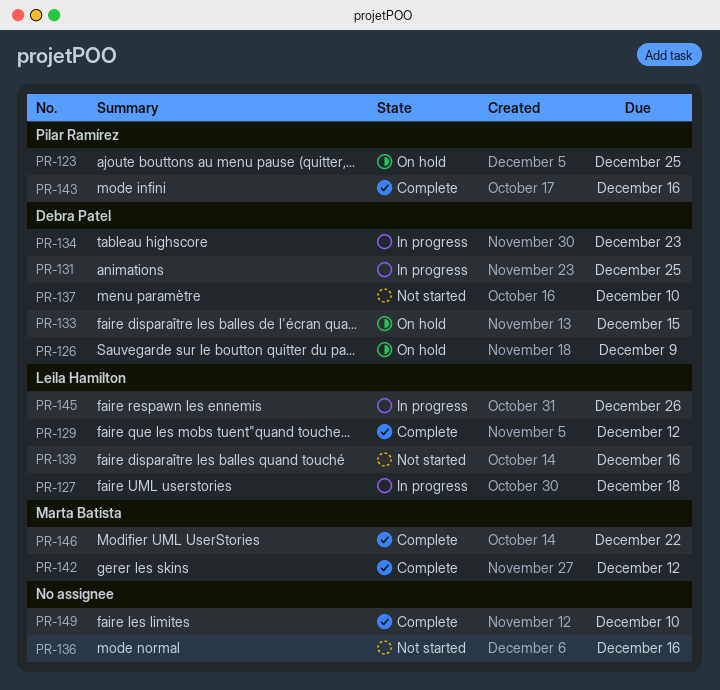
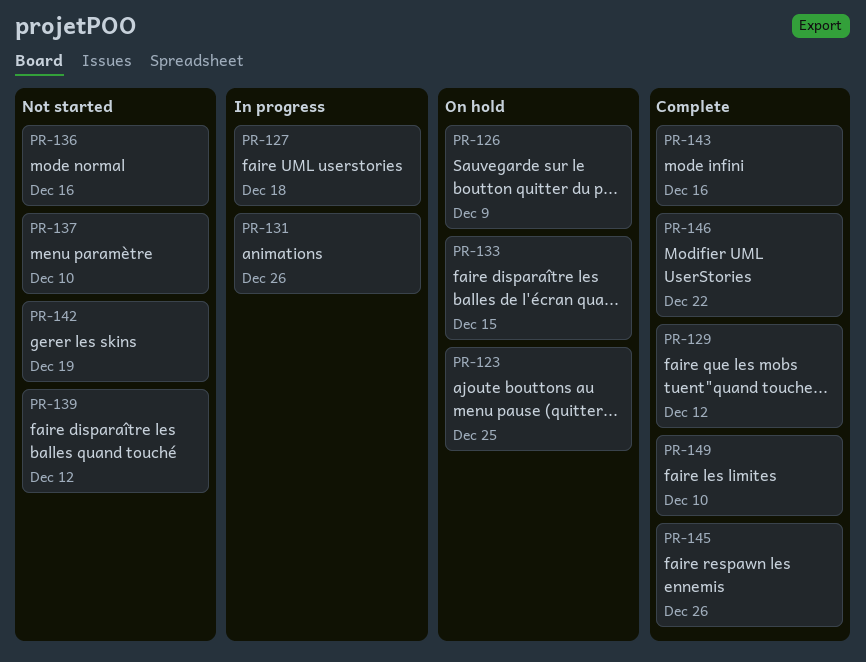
PR-131, due: Dec 25 -> Dec 26
PR-134: present -> none
PR-139, due: Dec 16 -> Dec 12
PR-142, status: Complete -> Not started
PR-142, due: Dec 12 -> Dec 19
PR-145, status: In progress -> Complete

